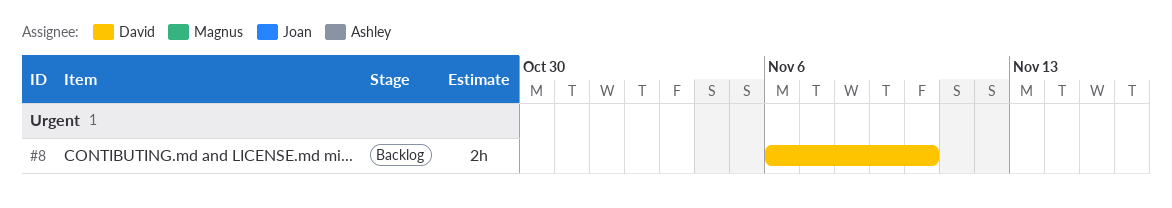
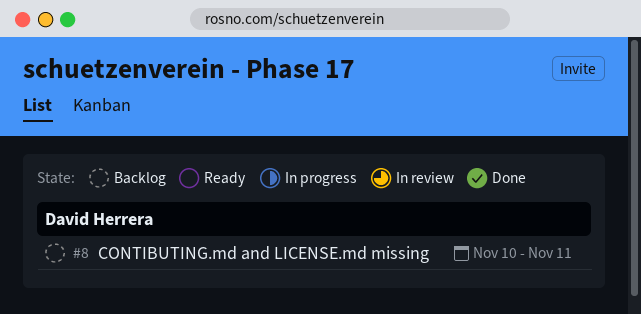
#8, start: Nov 6 -> Nov 10
#8, due: Nov 10 -> Nov 11

